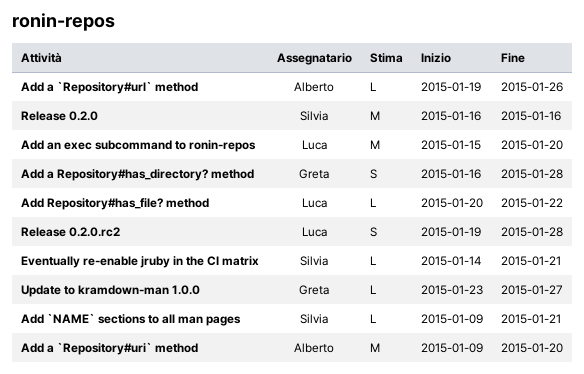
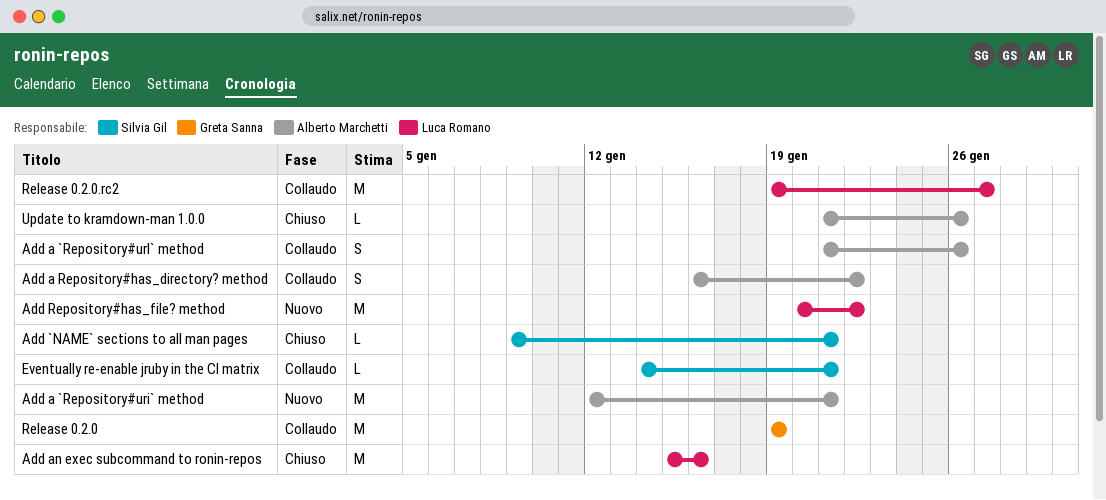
Add a `Repository#uri` method, start: Jan 9 -> Jan 12
Add a `Repository#uri` method, due: Jan 20 -> Jan 21
Add a `Repository#url` method, estimate: L -> S
Add a `Repository#url` method, start: Jan 19 -> Jan 21
Add a Repository#has_directory? method, owner: Greta Sanna -> Alberto Marchetti
Add a Repository#has_directory? method, due: Jan 28 -> Jan 22
Add an exec subcommand to ronin-repos, due: Jan 20 -> Jan 16
Add Repository#has_file? method, estimate: L -> M
Release 0.2.0, owner: Silvia Gil -> Greta Sanna
Release 0.2.0, start: Jan 16 -> Jan 19
Release 0.2.0, due: Jan 16 -> Jan 19
Release 0.2.0.rc2, estimate: S -> M
Release 0.2.0.rc2, due: Jan 28 -> Jan 27
Update to kramdown-man 1.0.0, owner: Greta Sanna -> Alberto Marchetti
Update to kramdown-man 1.0.0, start: Jan 23 -> Jan 21
Update to kramdown-man 1.0.0, due: Jan 27 -> Jan 26

